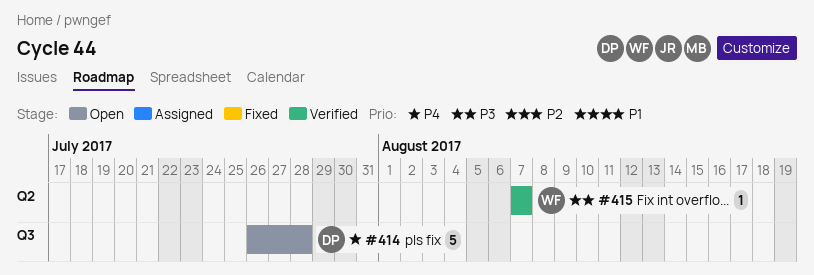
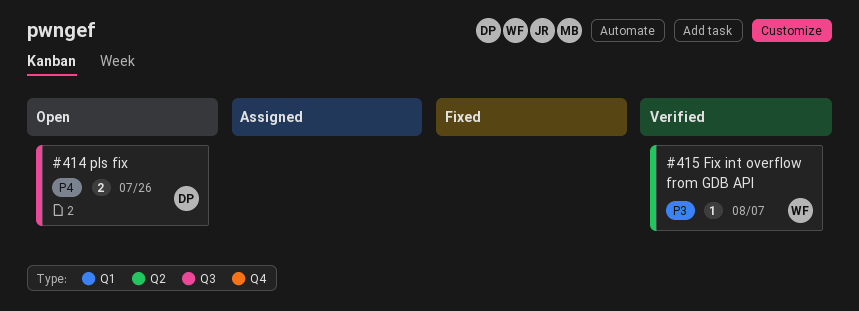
#414, estimate: 5 -> 2
#414, due: Jul 28 -> Jul 26

